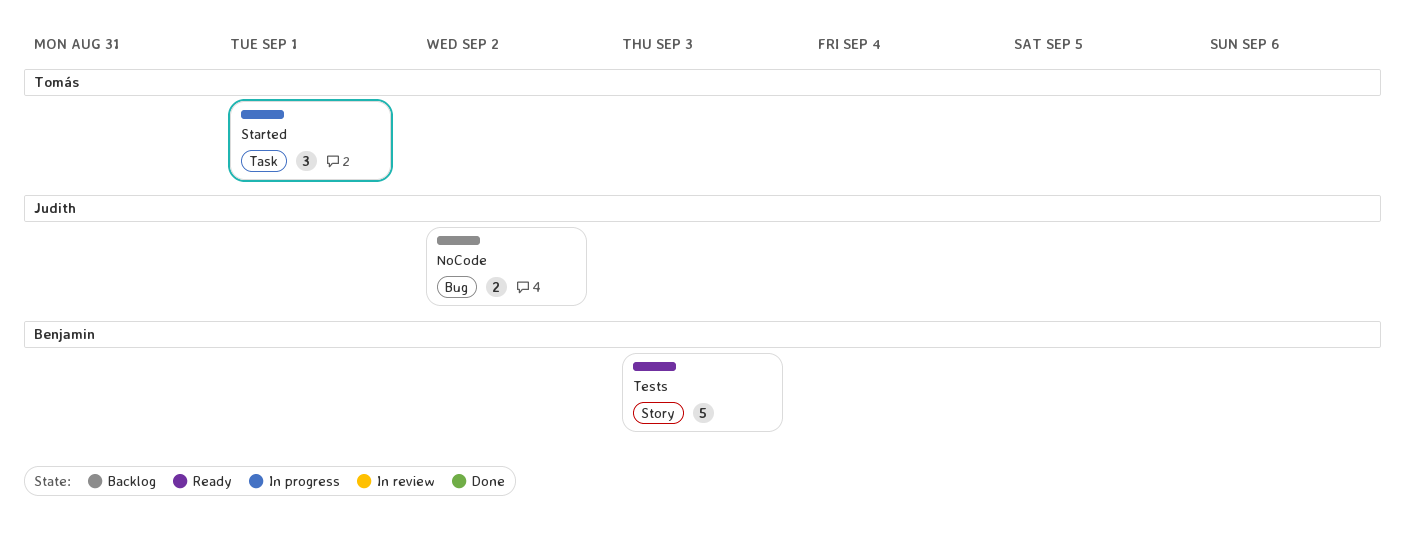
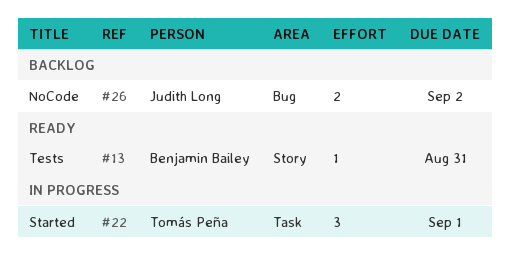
Tests, estimate: 5 -> 1
Tests, due: Sep 3 -> Aug 31

